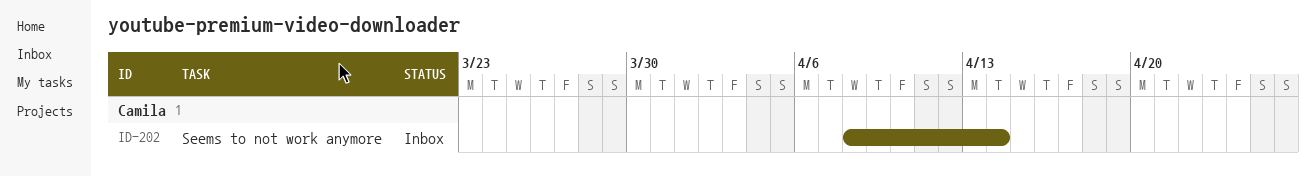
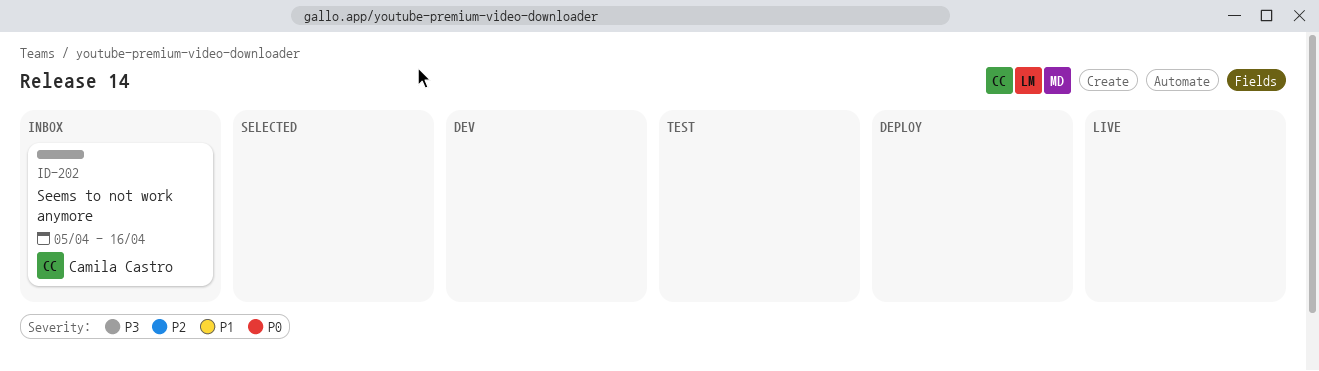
ID-202, start: Apr 8 -> Apr 5
ID-202, due: Apr 14 -> Apr 16

